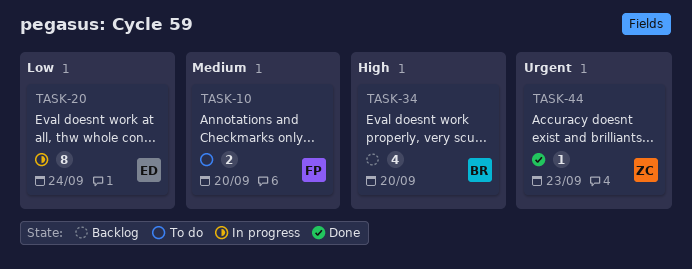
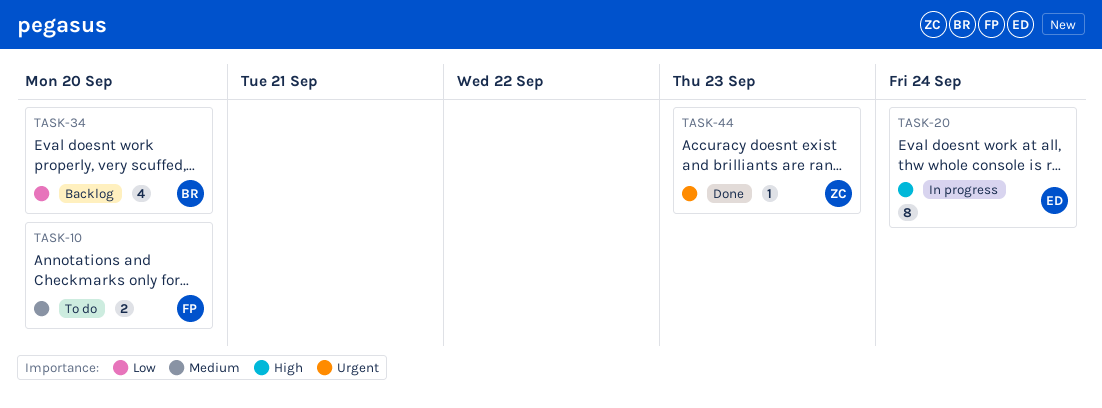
TASK-20, priority: Low -> High
TASK-34, priority: High -> Low

